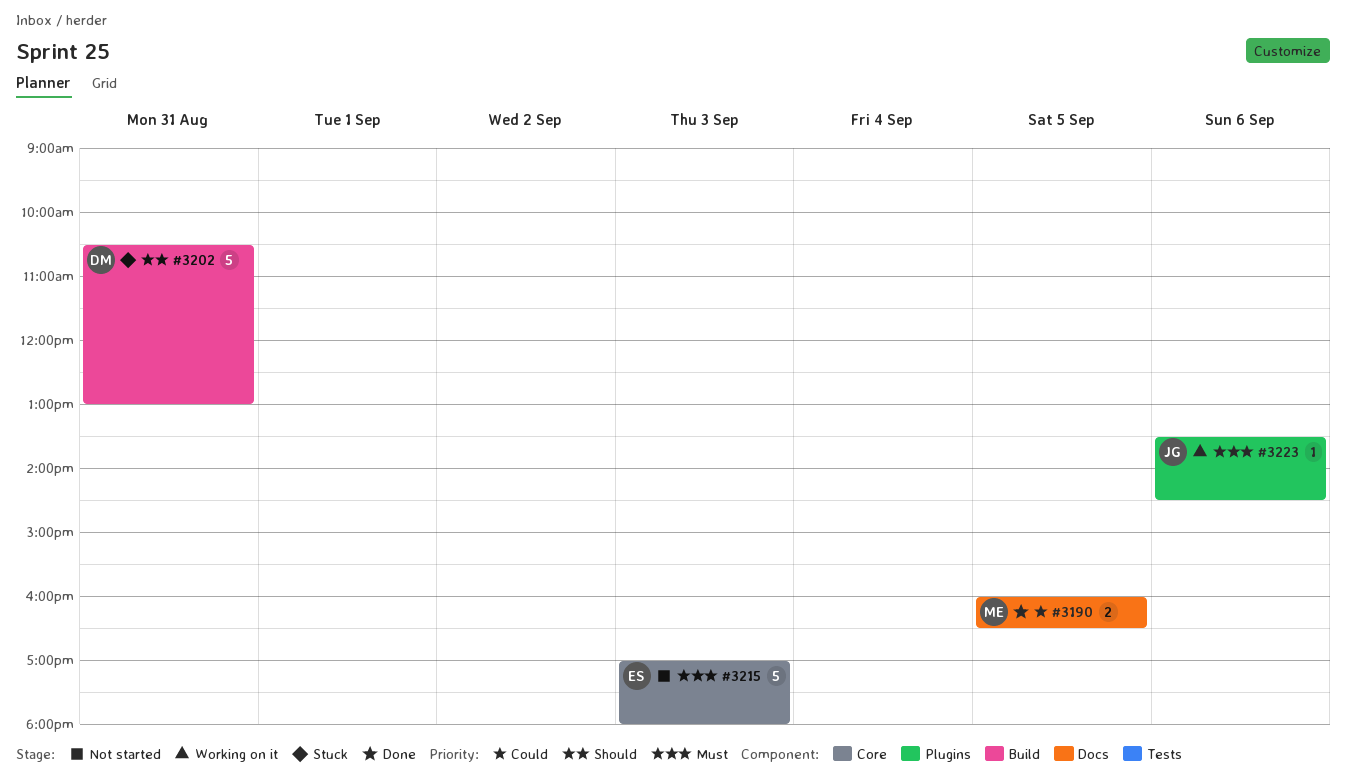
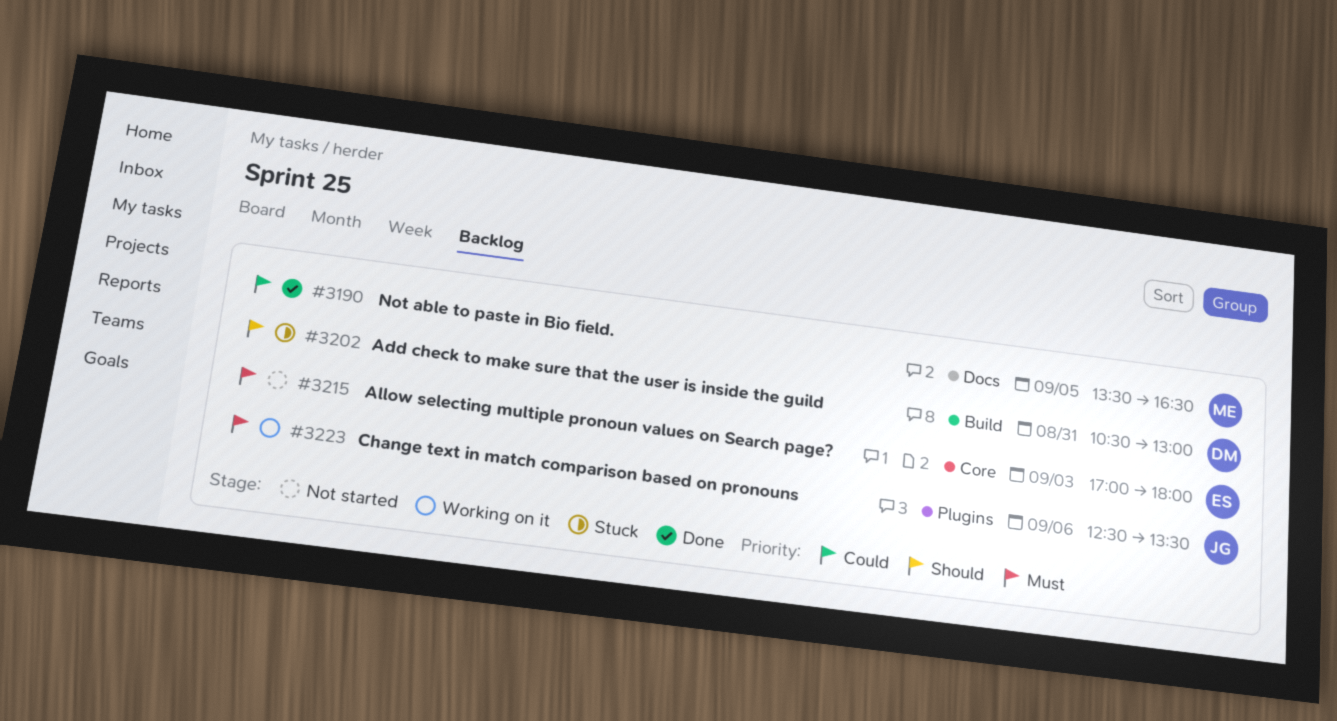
#3190, begins: 16:00 -> 13:30
#3223, begins: 13:30 -> 12:30
#3223, ends: 14:30 -> 13:30

